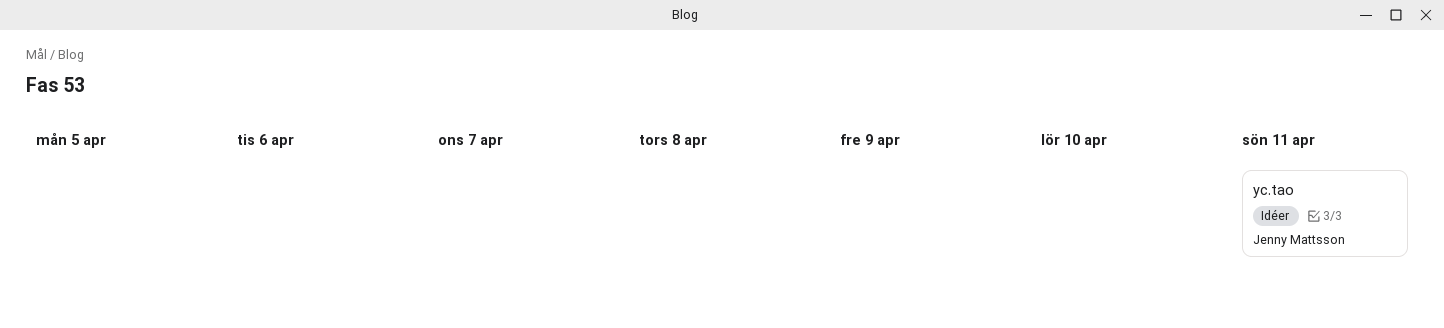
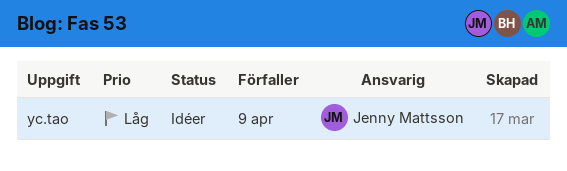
yc.tao, due: Apr 11 -> Apr 9

